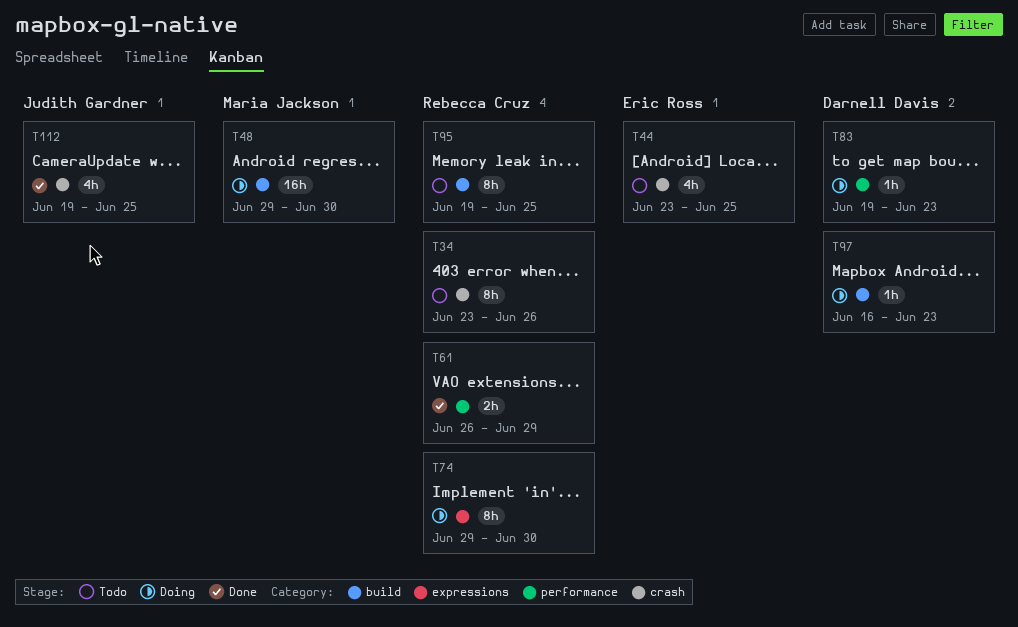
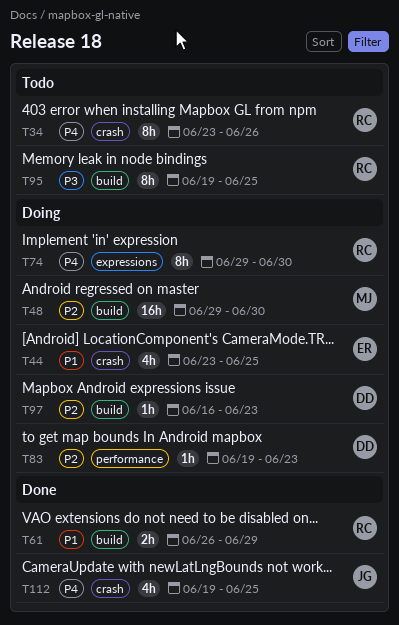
T44, status: Todo -> Doing
T61, label: performance -> build

